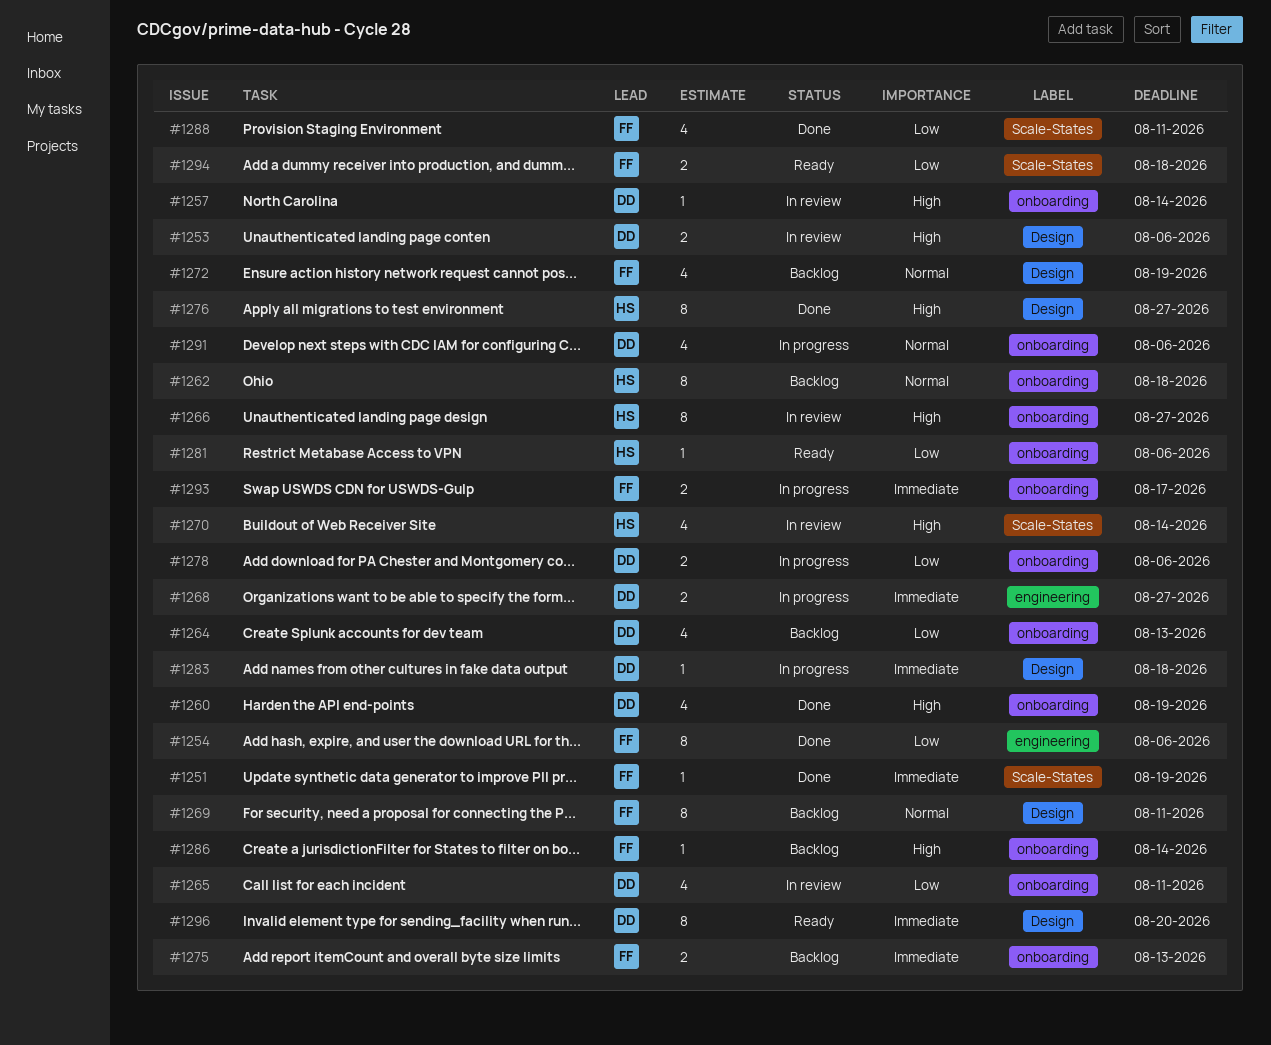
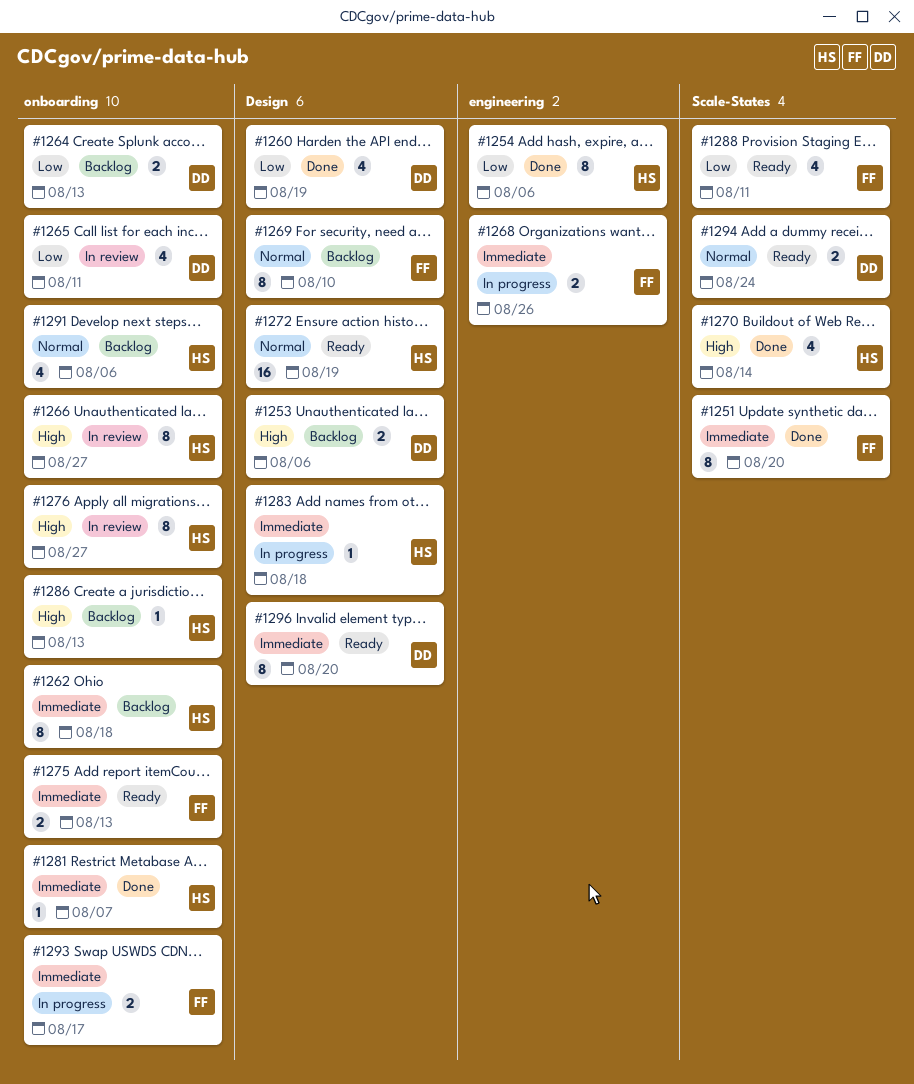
#1251, estimate: 1 -> 8
#1251, due: Aug 19 -> Aug 20
#1253, status: In review -> Backlog
#1254, owner: FF -> HS
#1257: present -> none
#1260, priority: High -> Low
#1260, label: onboarding -> Design
#1262, priority: Normal -> Immediate
#1264, estimate: 4 -> 2
#1268, owner: DD -> FF
#1268, due: Aug 27 -> Aug 26
#1269, due: Aug 11 -> Aug 10
#1270, status: In review -> Done
#1272, status: Backlog -> Ready
#1272, owner: FF -> HS
#1272, estimate: 4 -> 16
#1275, status: Backlog -> Ready
#1276, status: Done -> In review
#1276, label: Design -> onboarding
#1278: present -> none
#1281, status: Ready -> Done
#1281, priority: Low -> Immediate
#1281, due: Aug 6 -> Aug 7
#1283, owner: DD -> HS
#1286, owner: FF -> HS
#1286, due: Aug 14 -> Aug 13
#1288, status: Done -> Ready
#1291, status: In progress -> Backlog
#1291, owner: DD -> HS
#1294, owner: FF -> DD
#1294, priority: Low -> Normal
#1294, due: Aug 18 -> Aug 24

